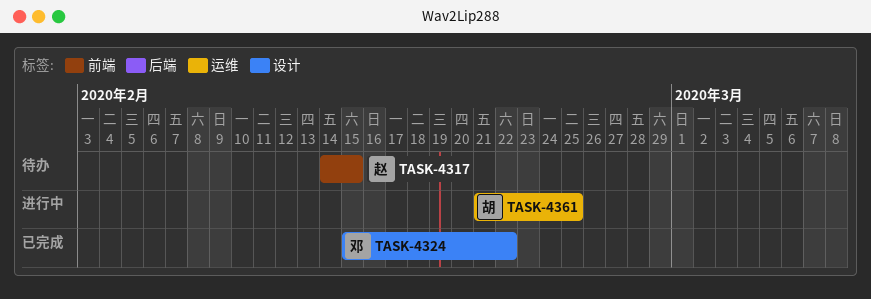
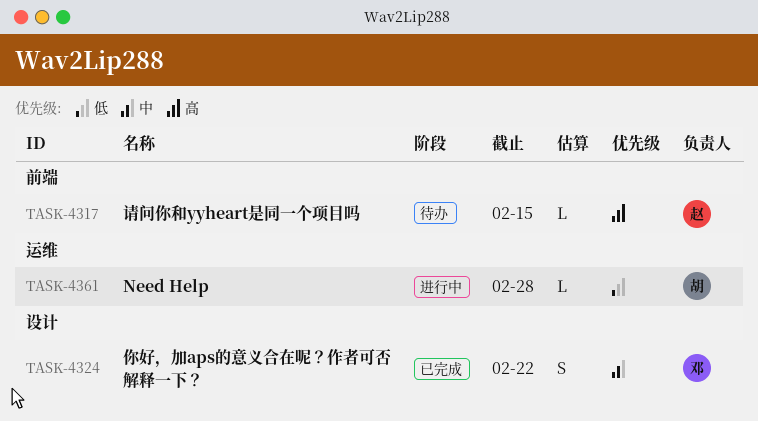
TASK-4361, due: Feb 25 -> Feb 28

